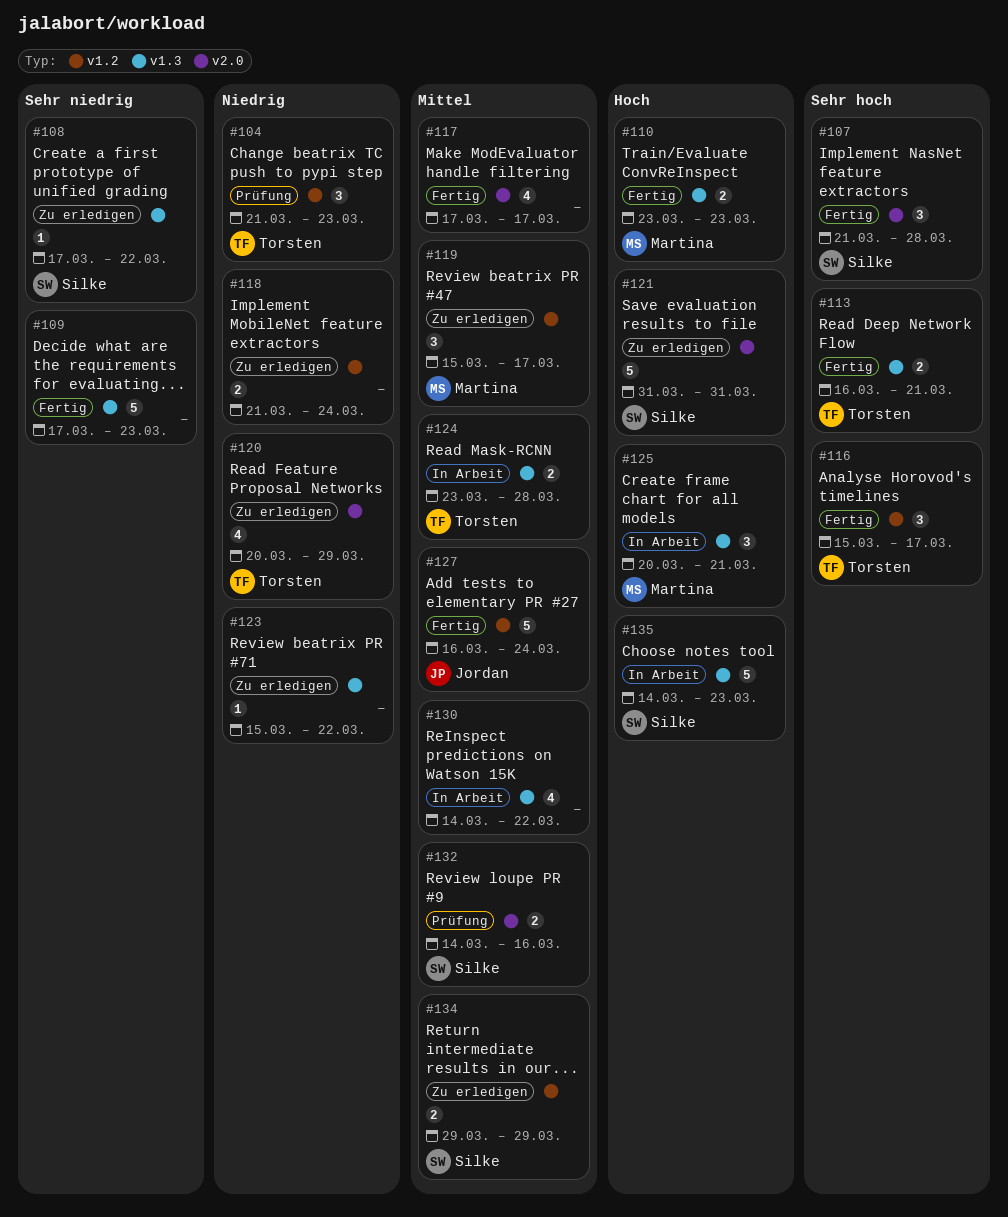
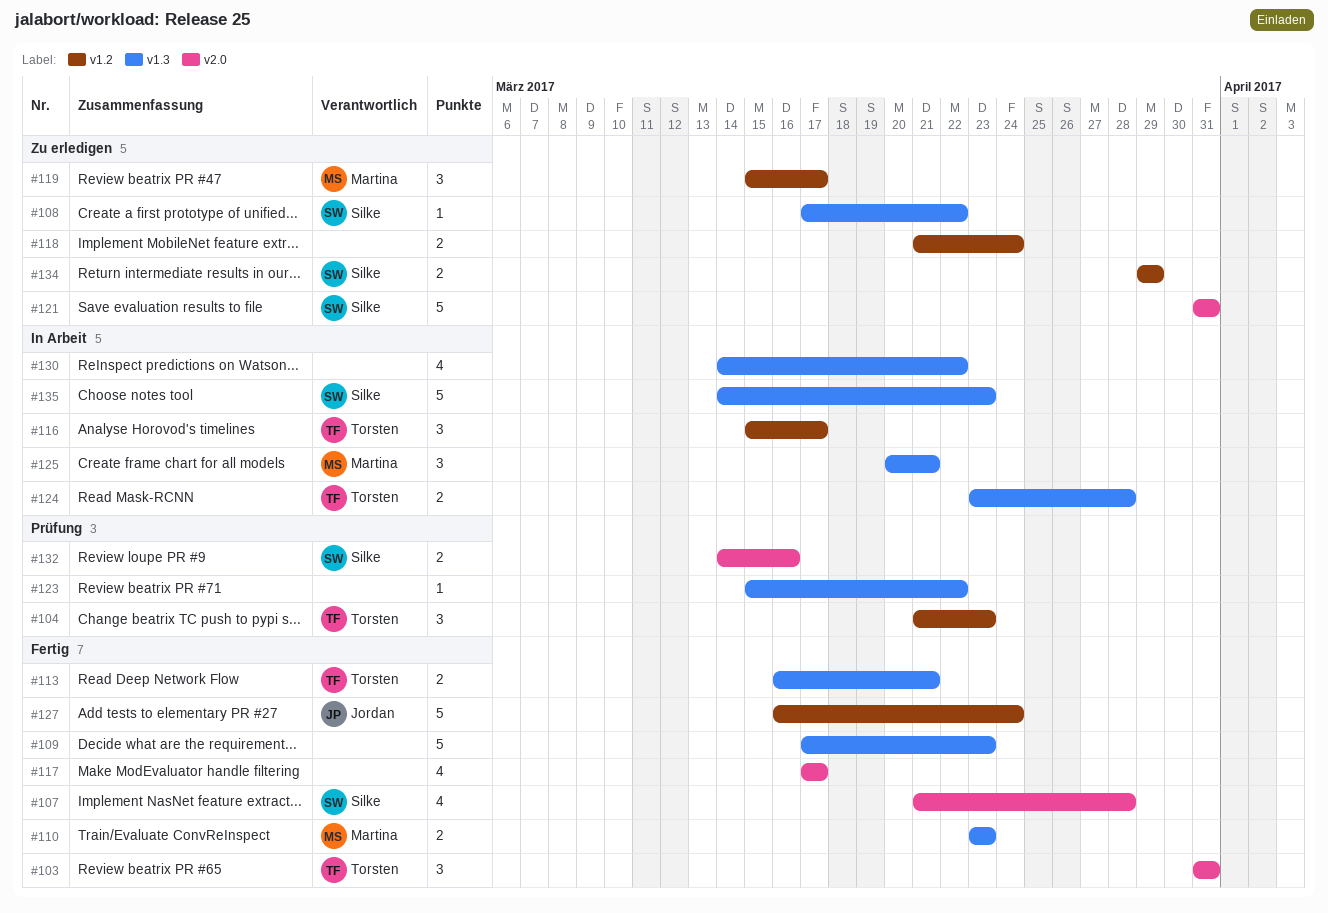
#103: none -> present
#107, estimate: 3 -> 4
#116, status: Fertig -> In Arbeit
#120: present -> none
#123, status: Zu erledigen -> Prüfung

